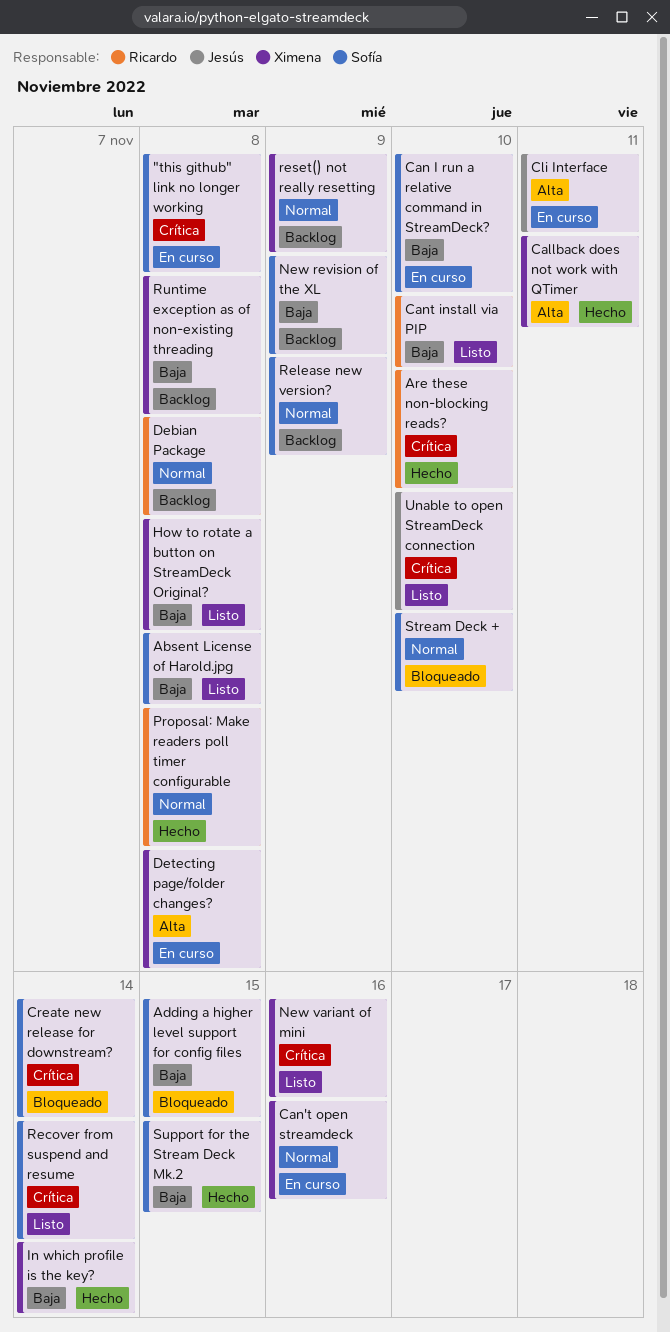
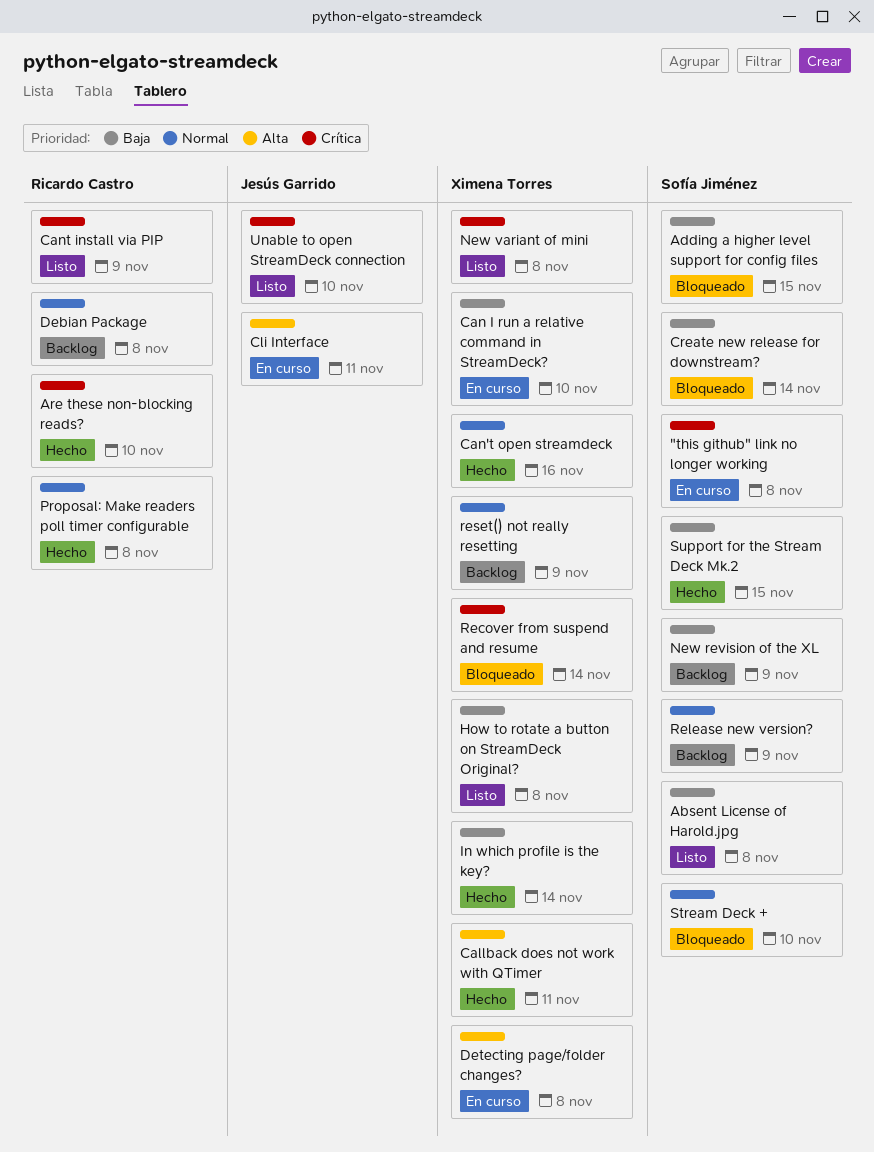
Can I run a relative command in StreamDeck?, owner: Sofía Jiménez -> Ximena Torres
Can't open streamdeck, status: En curso -> Hecho
Cant install via PIP, priority: Baja -> Crítica
Cant install via PIP, due: Nov 10 -> Nov 9
Create new release for downstream?, priority: Crítica -> Baja
New variant of mini, due: Nov 16 -> Nov 8
Recover from suspend and resume, status: Listo -> Bloqueado
Recover from suspend and resume, owner: Sofía Jiménez -> Ximena Torres
Runtime exception as of non-existing threading: present -> none

